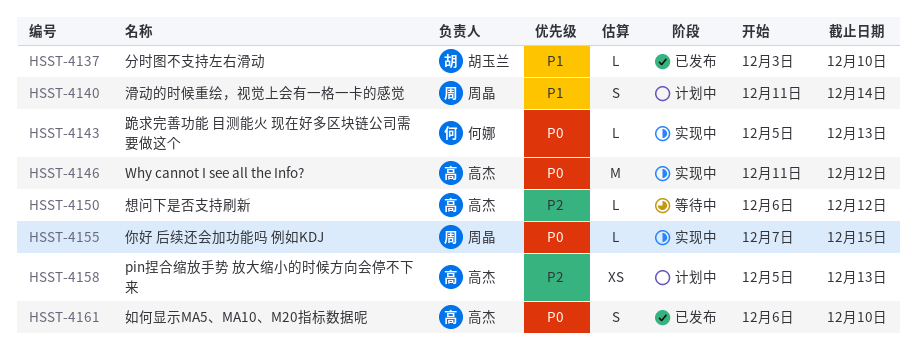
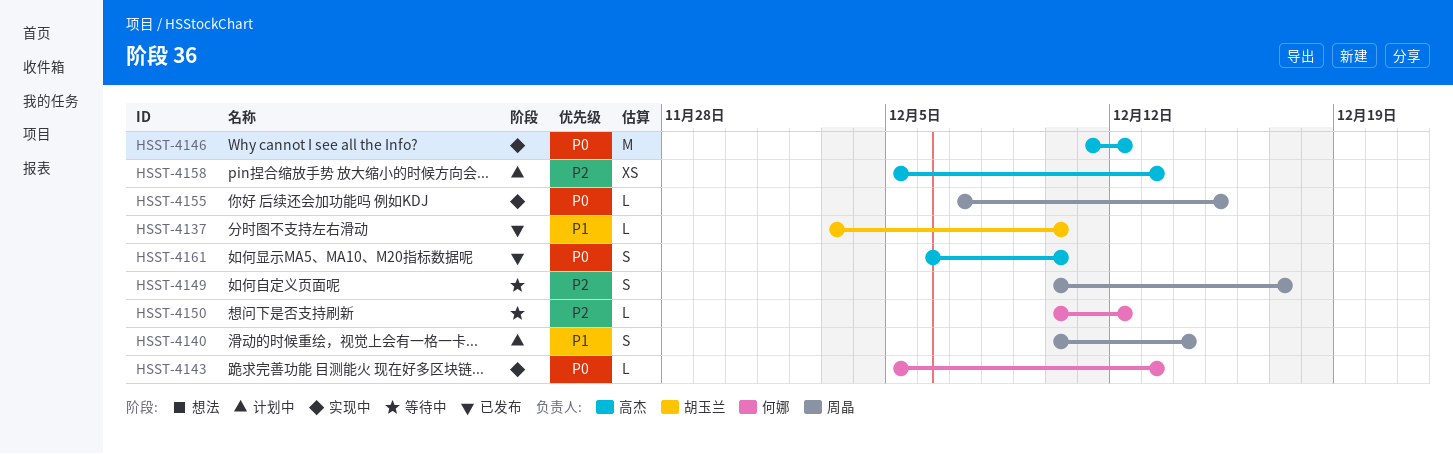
HSST-4140, start: Dec 11 -> Dec 10
HSST-4149: none -> present
HSST-4150, owner: 高杰 -> 何娜
HSST-4150, start: Dec 6 -> Dec 10

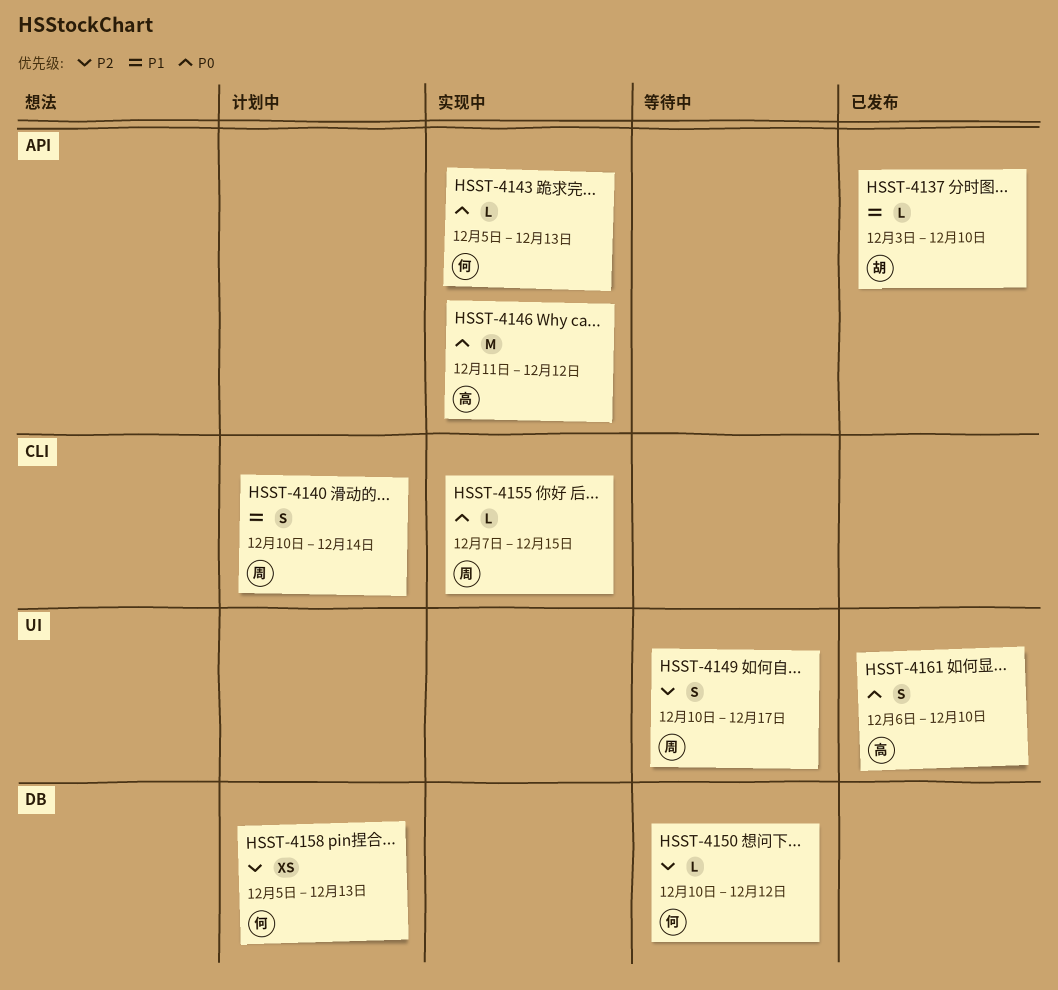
HSST-4158, owner: 高杰 -> 何娜

